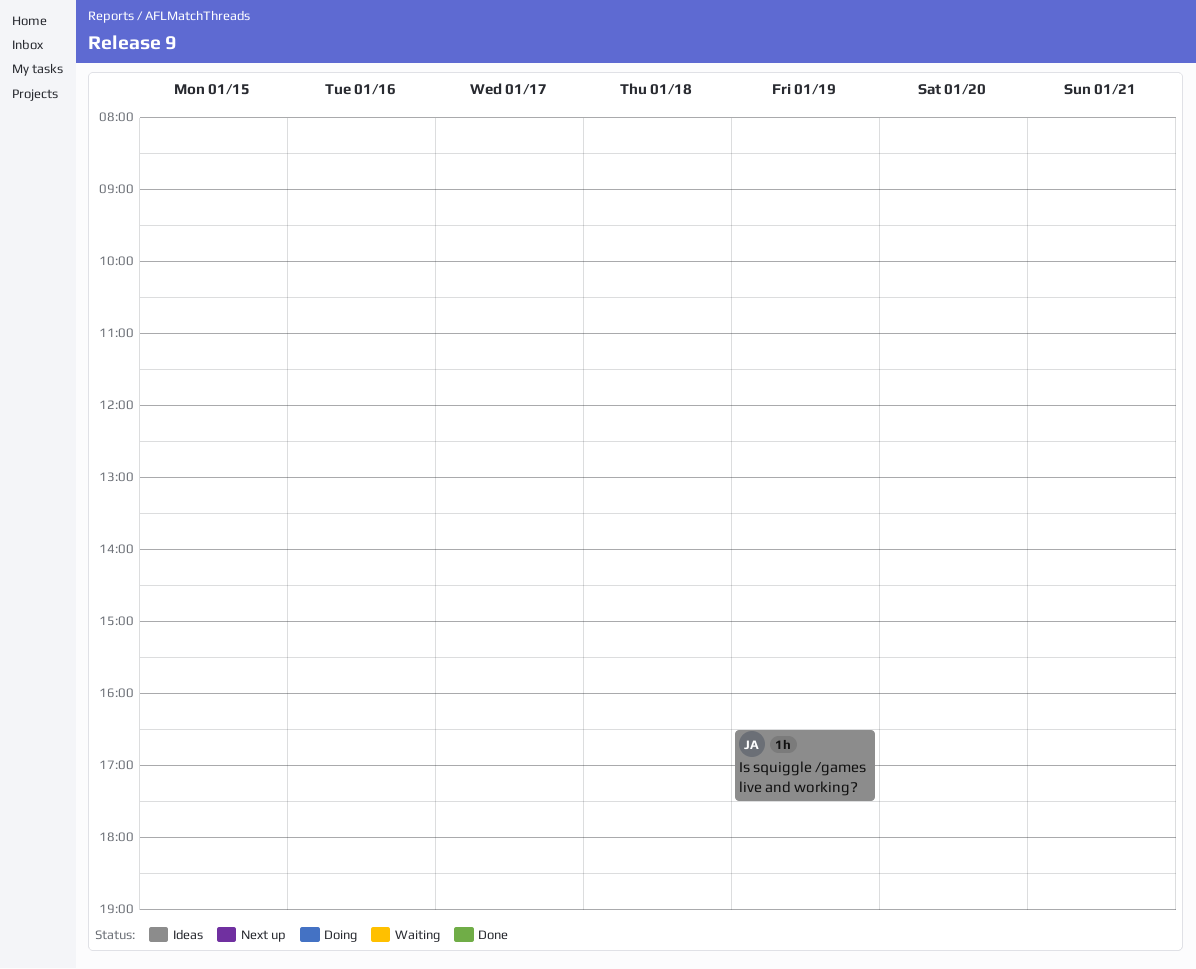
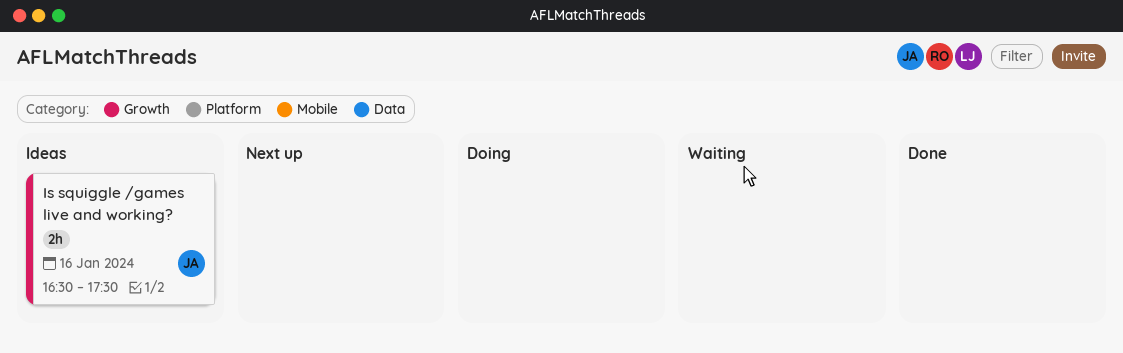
Is squiggle /games live and working?, estimate: 1h -> 2h
Is squiggle /games live and working?, day: Jan 19 -> Jan 16

